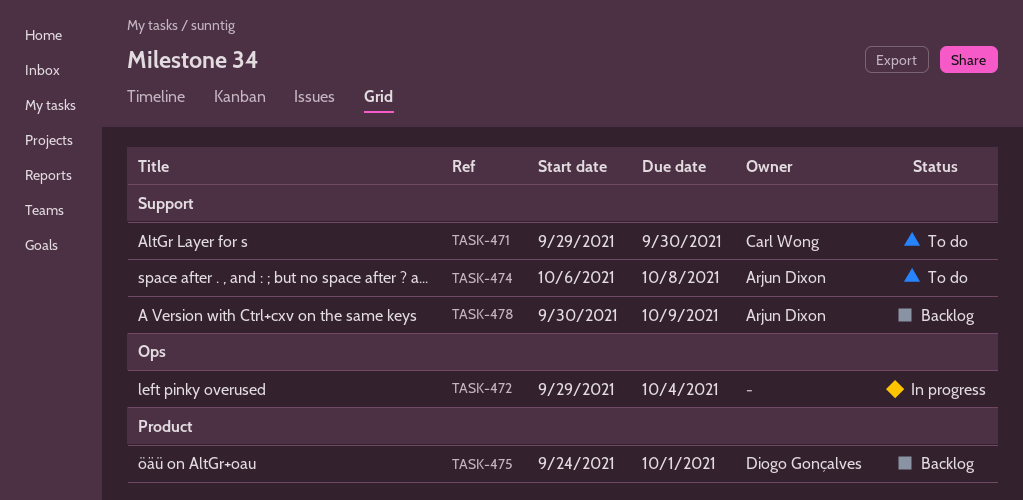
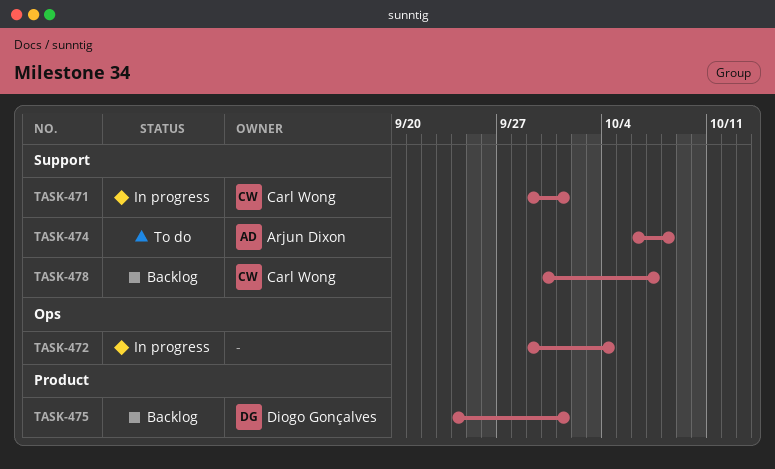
TASK-471, status: To do -> In progress
TASK-471, due: Sep 30 -> Oct 1
TASK-478, owner: Arjun Dixon -> Carl Wong
TASK-478, due: Oct 9 -> Oct 7

